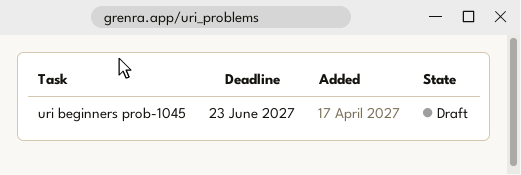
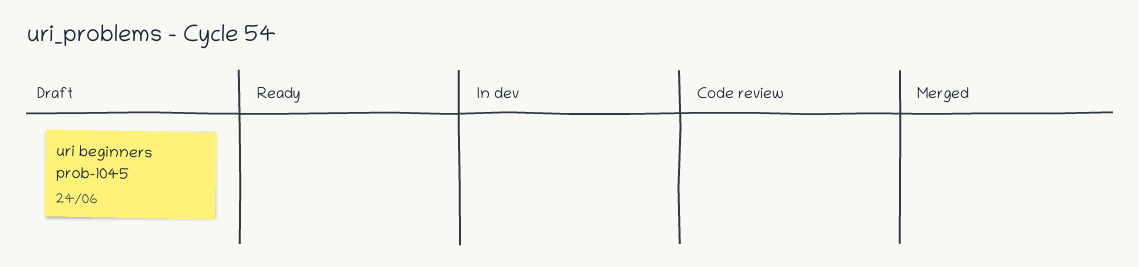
uri beginners prob-1045, due: Jun 23 -> Jun 24

